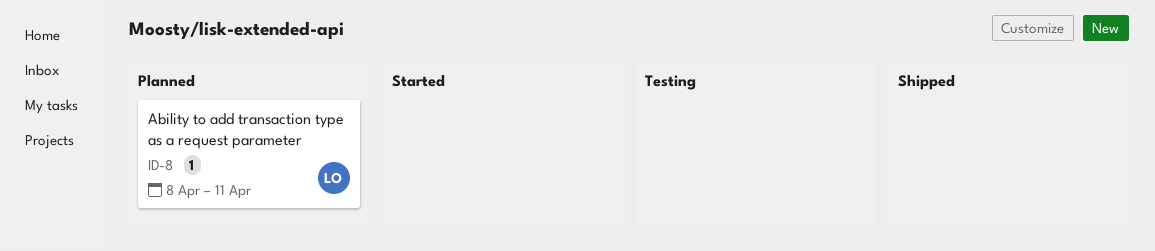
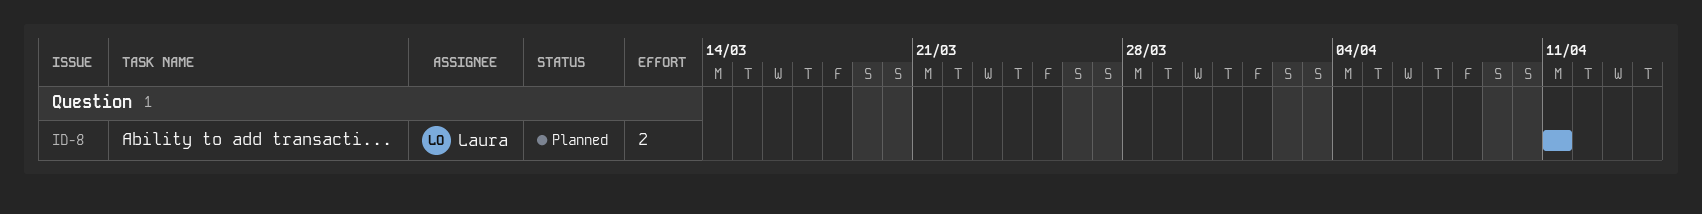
ID-8, estimate: 1 -> 2
ID-8, start: Apr 8 -> Apr 11

